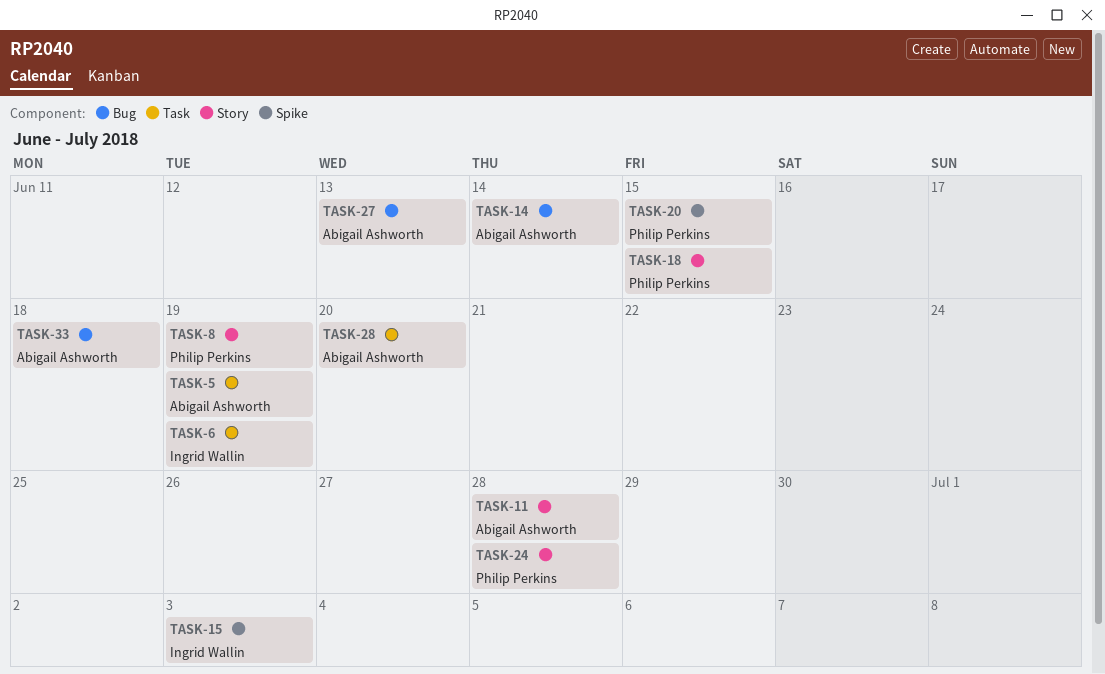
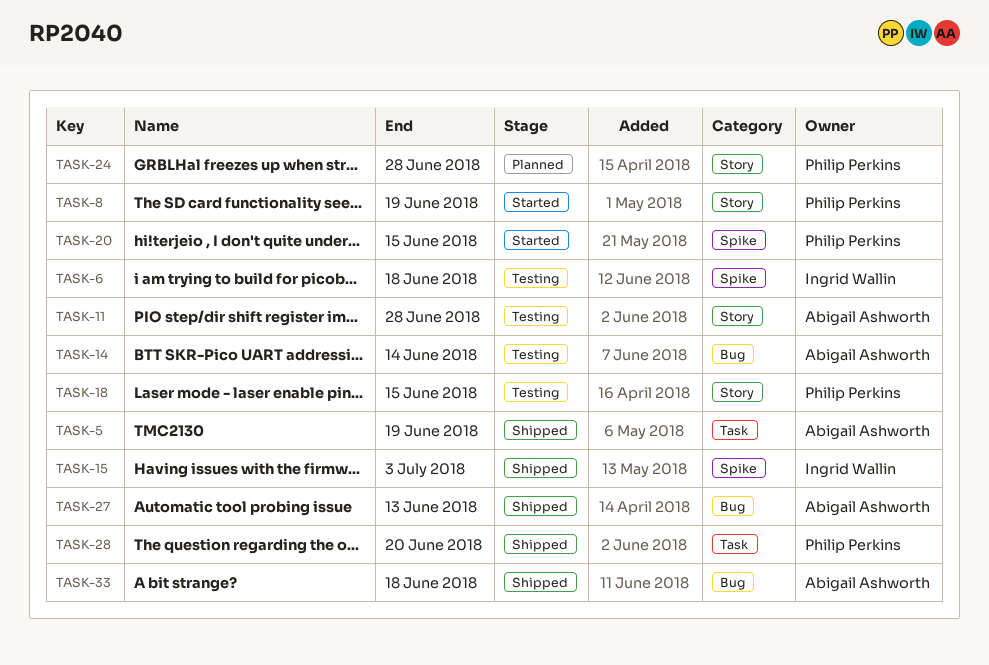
TASK-6, label: Task -> Spike
TASK-6, due: Jun 19 -> Jun 18
TASK-28, owner: Abigail Ashworth -> Philip Perkins

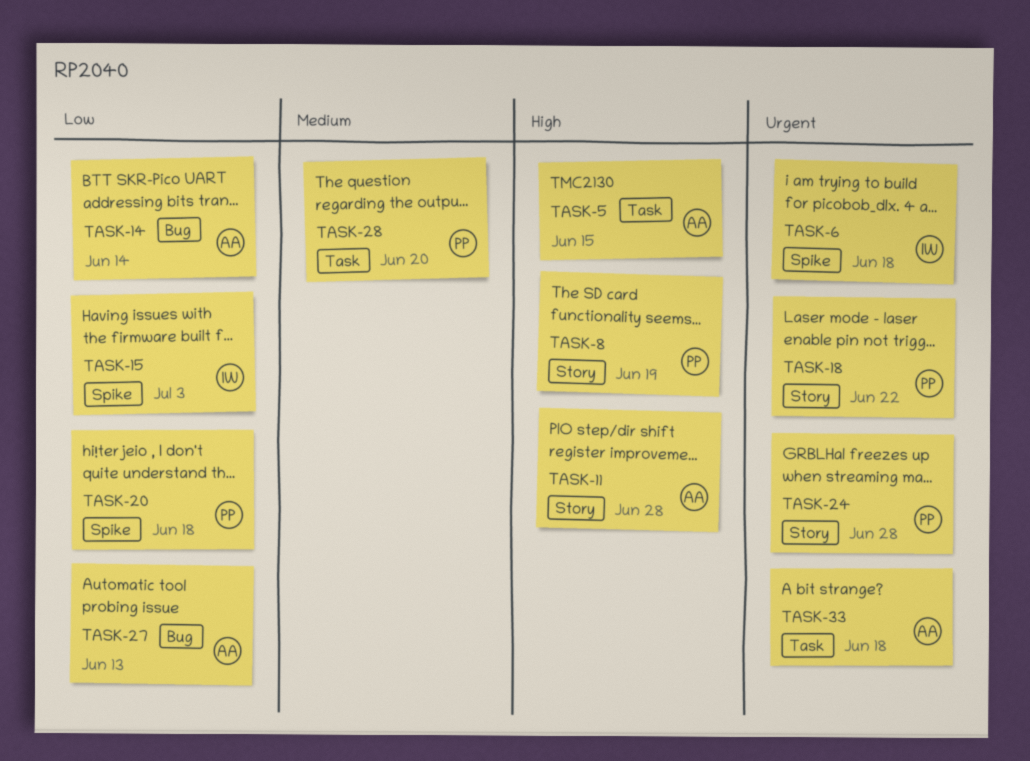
TASK-5, due: Jun 19 -> Jun 15
TASK-18, due: Jun 15 -> Jun 22
TASK-20, due: Jun 15 -> Jun 18
TASK-33, label: Bug -> Task

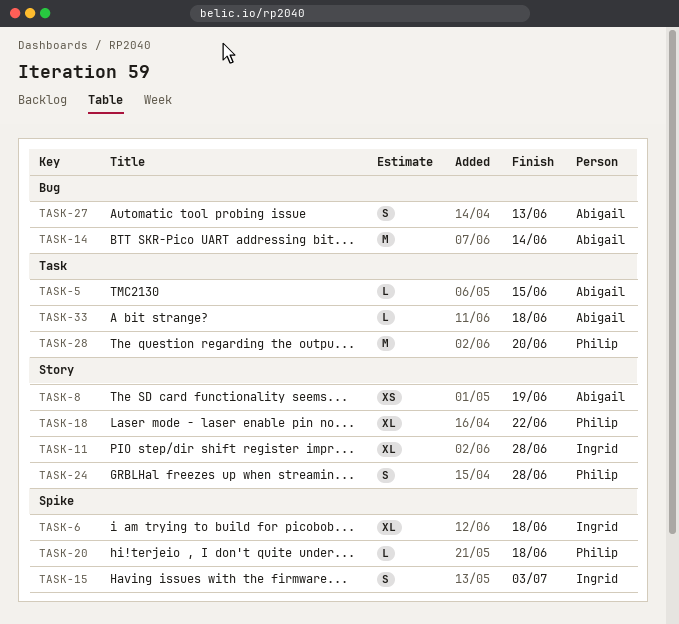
TASK-8, owner: Philip -> Abigail
TASK-11, owner: Abigail -> Ingrid

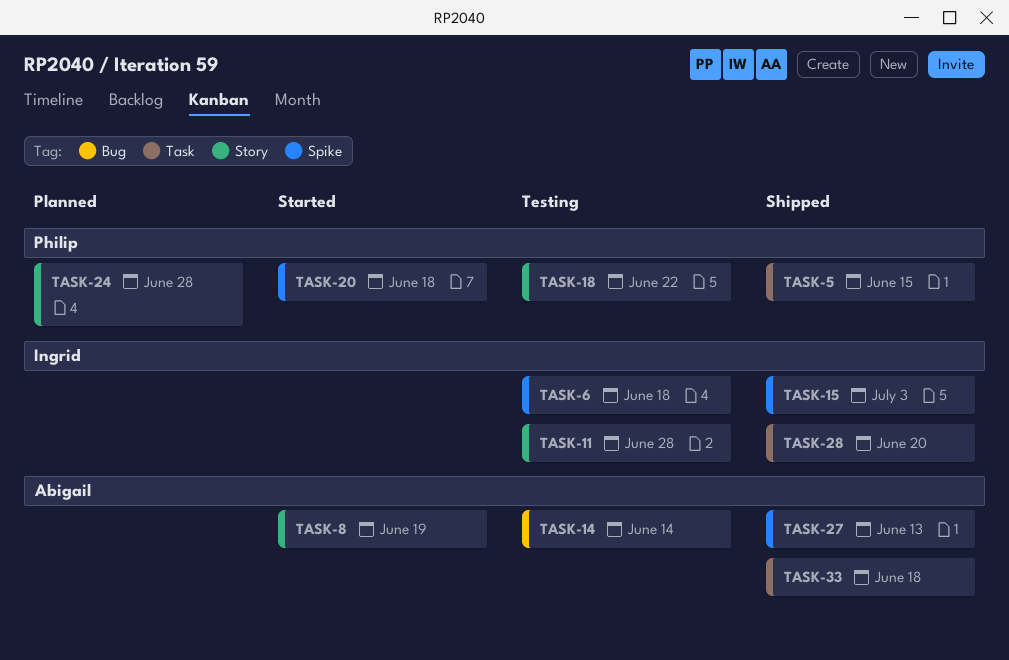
TASK-5, owner: Abigail -> Philip
TASK-27, label: Bug -> Spike
TASK-28, owner: Philip -> Ingrid

